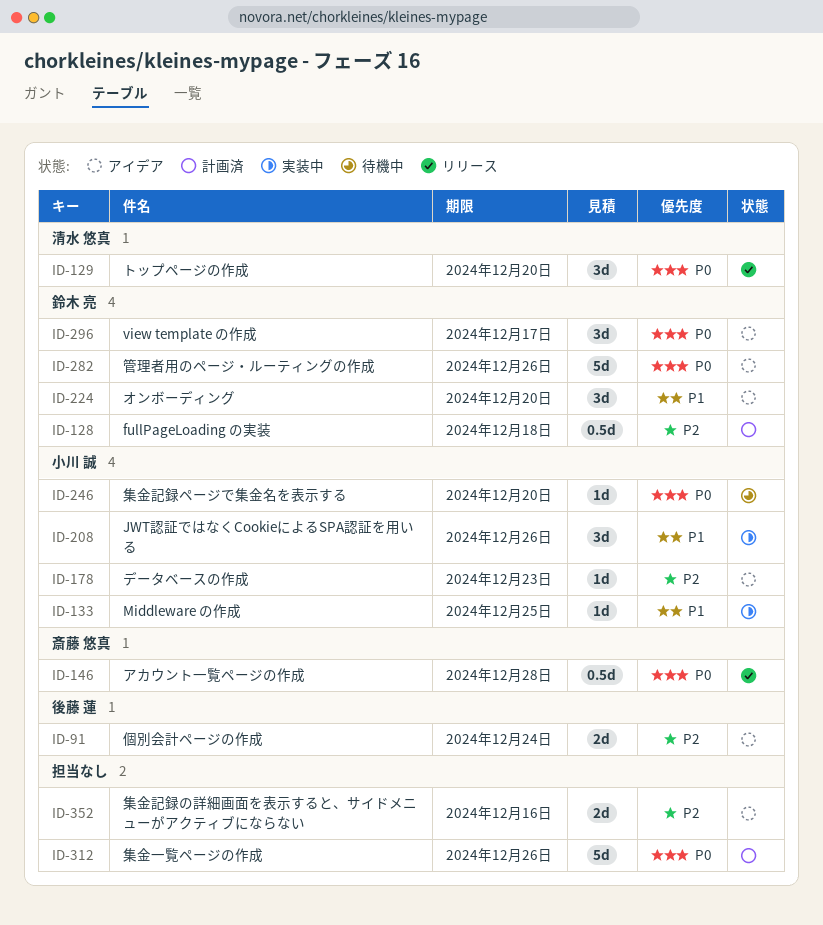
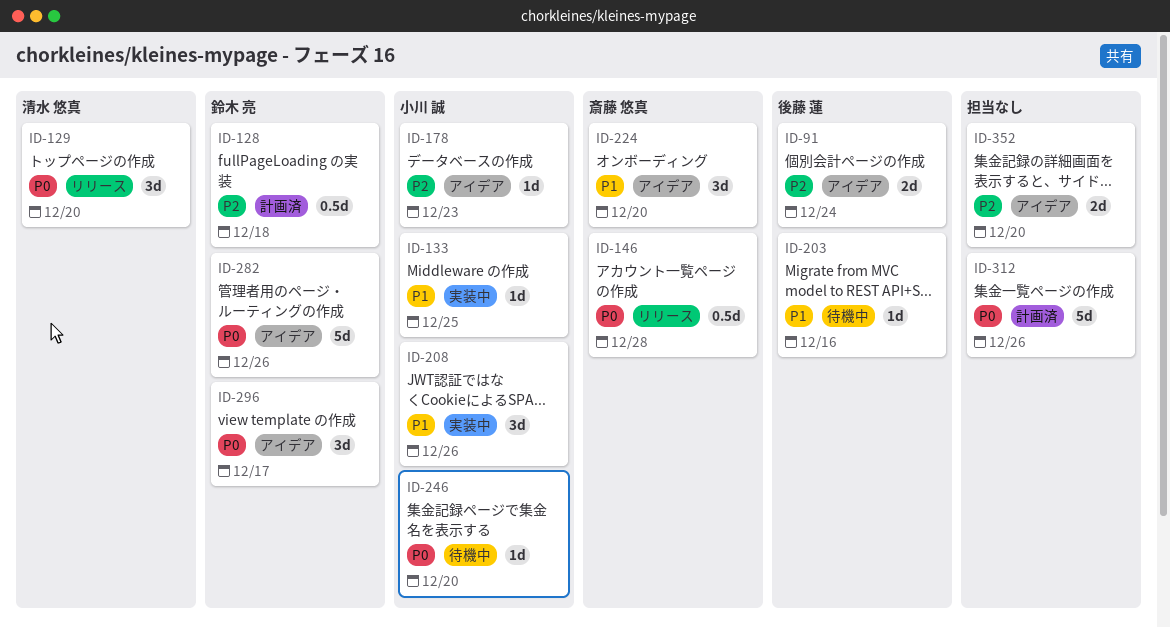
ID-203: none -> present
ID-224, owner: 鈴木 亮 -> 斎藤 悠真
ID-352, due: Dec 16 -> Dec 20

